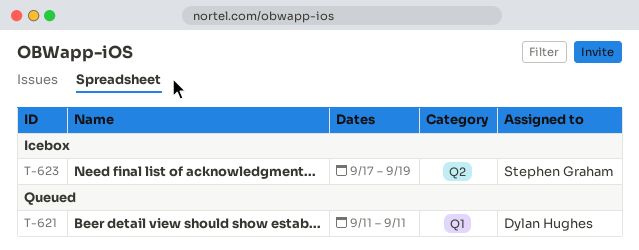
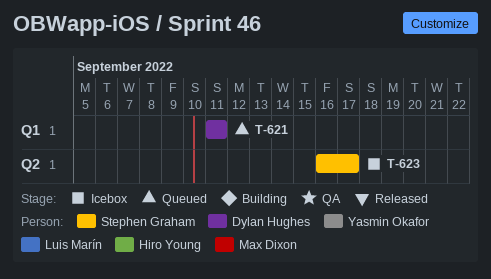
T-623, start: Sep 17 -> Sep 16
T-623, due: Sep 19 -> Sep 17

